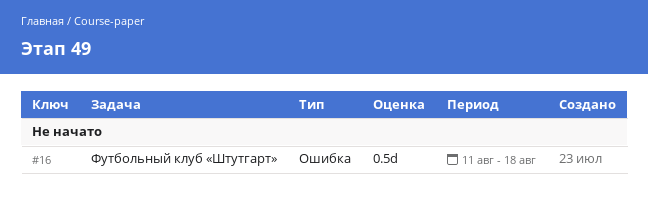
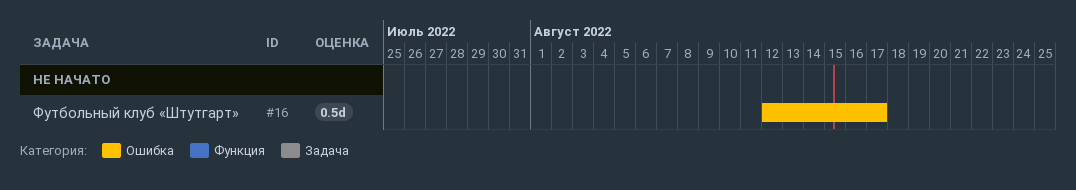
#16, start: Aug 11 -> Aug 12
#16, due: Aug 18 -> Aug 17

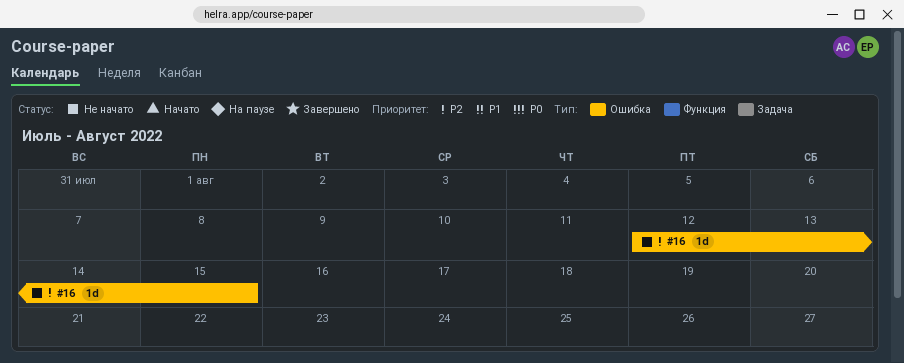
#16, estimate: 0.5d -> 1d
#16, due: Aug 17 -> Aug 15

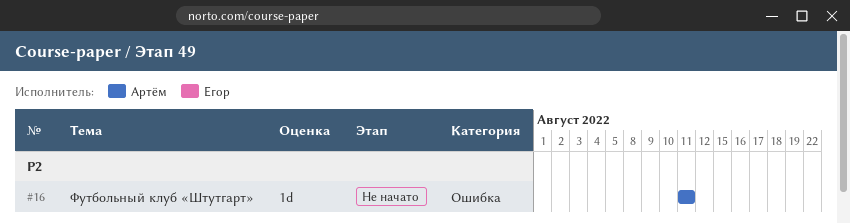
#16, start: Aug 12 -> Aug 11
#16, due: Aug 15 -> Aug 11

